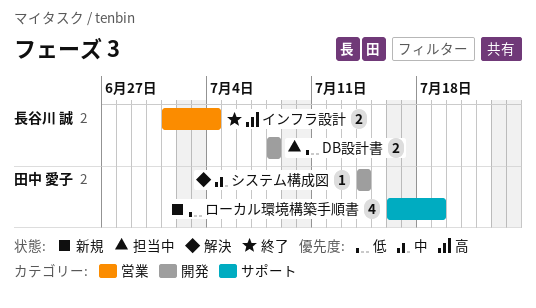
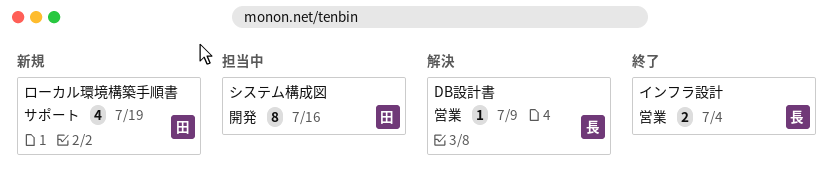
DB設計書, status: 担当中 -> 解決
DB設計書, label: 開発 -> 営業
DB設計書, estimate: 2 -> 1
DB設計書, due: Jul 8 -> Jul 9
システム構成図, status: 解決 -> 担当中
システム構成図, estimate: 1 -> 8
システム構成図, due: Jul 14 -> Jul 16

